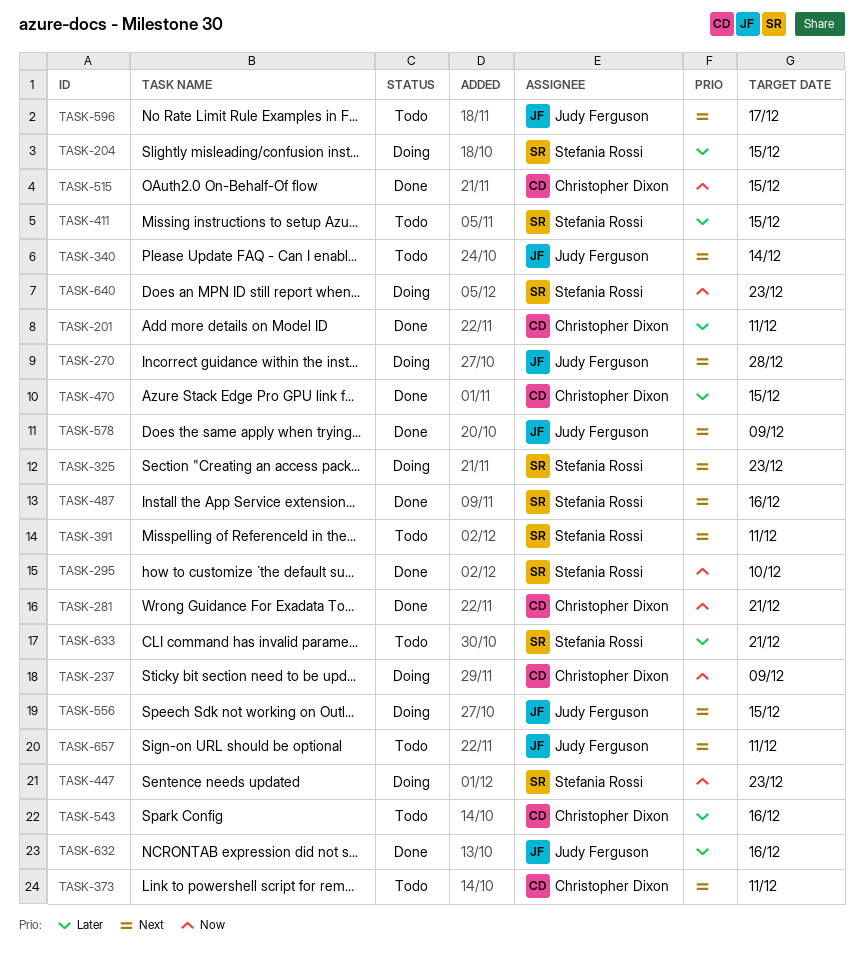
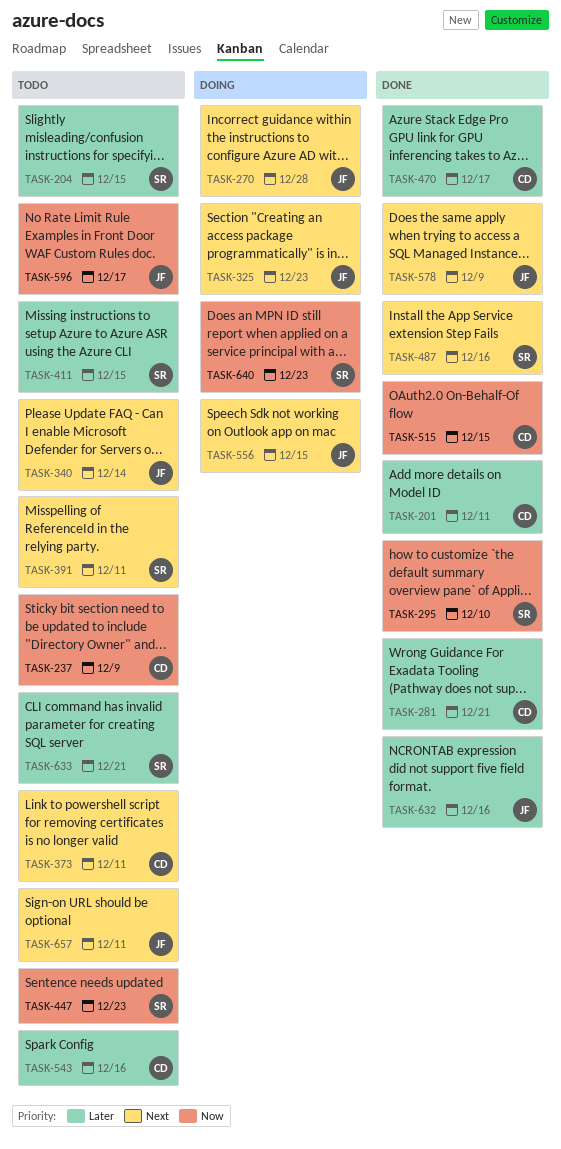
TASK-204, status: Doing -> Todo
TASK-237, status: Doing -> Todo
TASK-281, priority: Now -> Later
TASK-325, owner: Stefania Rossi -> Judy Ferguson
TASK-447, status: Doing -> Todo
TASK-470, due: Dec 15 -> Dec 17
TASK-596, priority: Next -> Now

